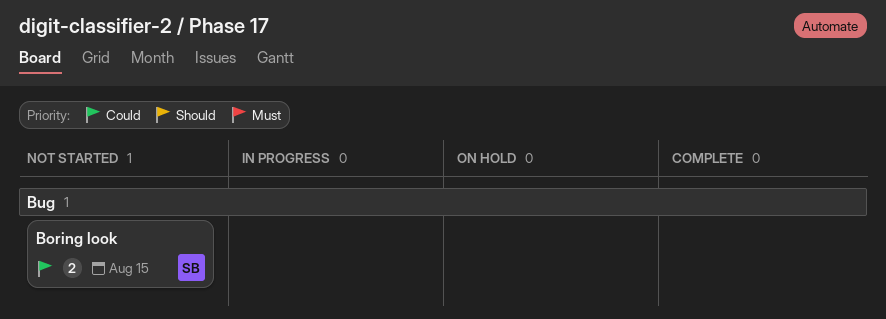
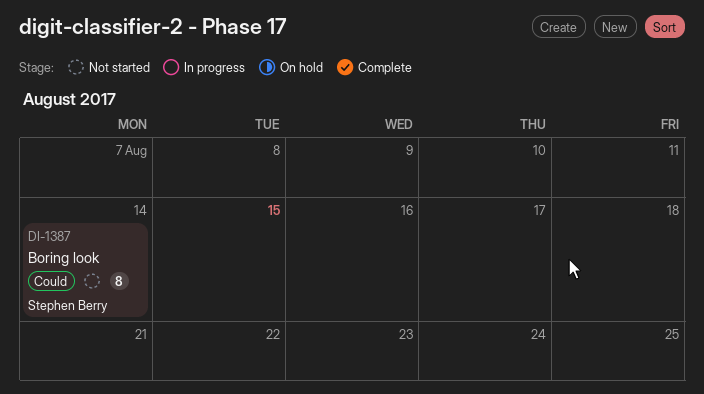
Boring look, estimate: 2 -> 8
Boring look, due: Aug 15 -> Aug 14

